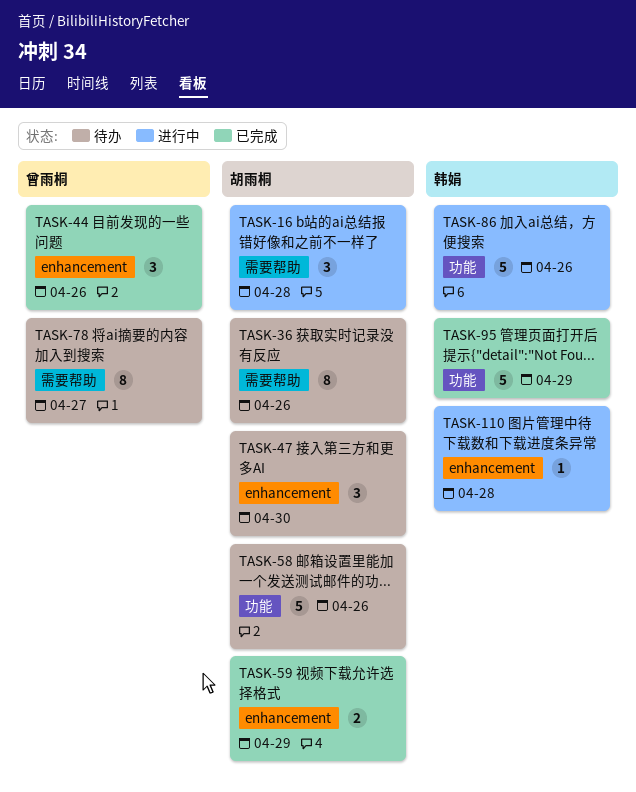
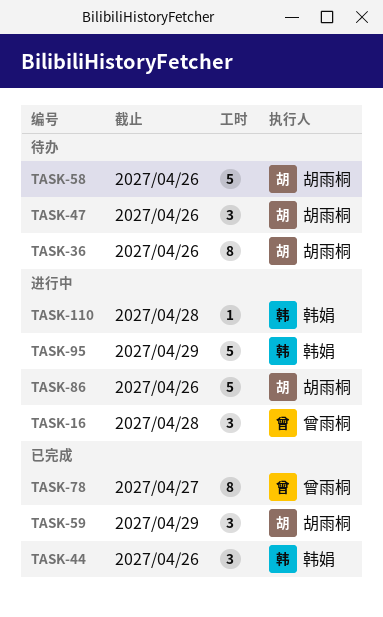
TASK-16, owner: 胡雨桐 -> 曾雨桐
TASK-44, owner: 曾雨桐 -> 韩娟
TASK-47, due: Apr 30 -> Apr 26
TASK-59, estimate: 2 -> 3
TASK-78, status: 待办 -> 已完成
TASK-86, owner: 韩娟 -> 胡雨桐
TASK-95, status: 已完成 -> 进行中

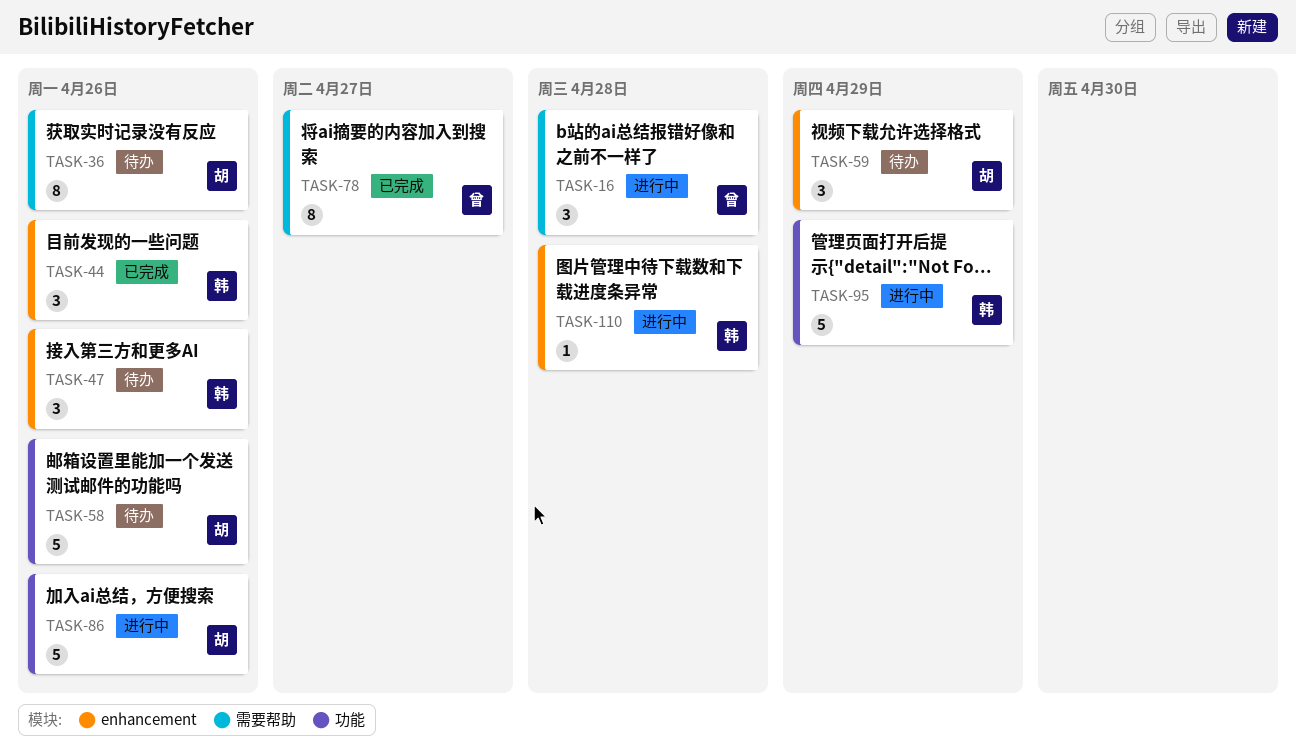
TASK-47, owner: 胡雨桐 -> 韩娟
TASK-59, status: 已完成 -> 待办

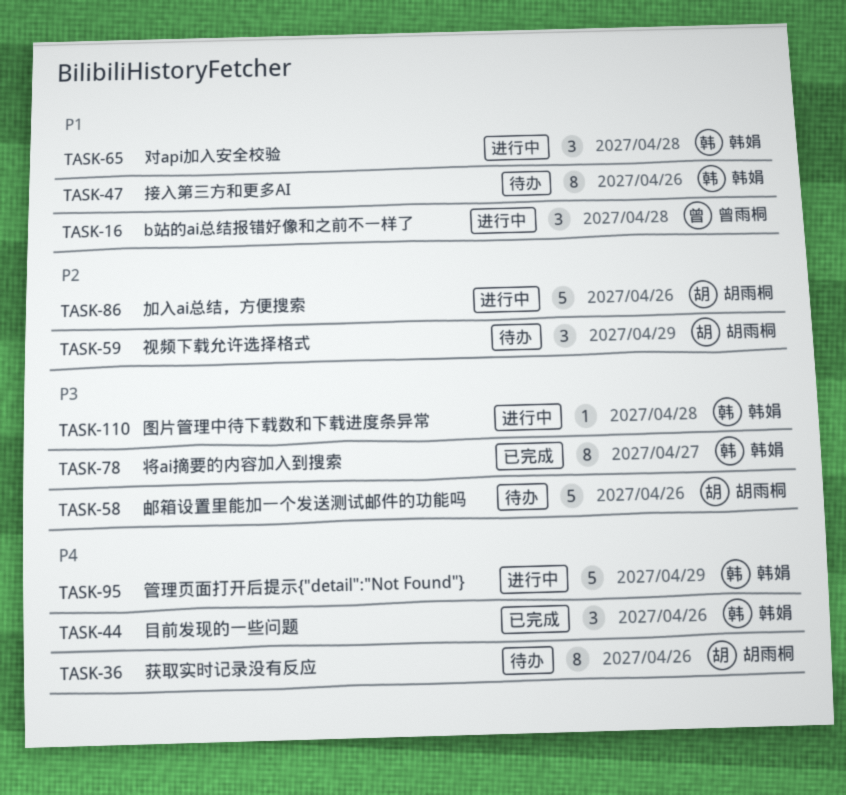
TASK-47, estimate: 3 -> 8
TASK-65: none -> present
TASK-78, owner: 曾雨桐 -> 韩娟

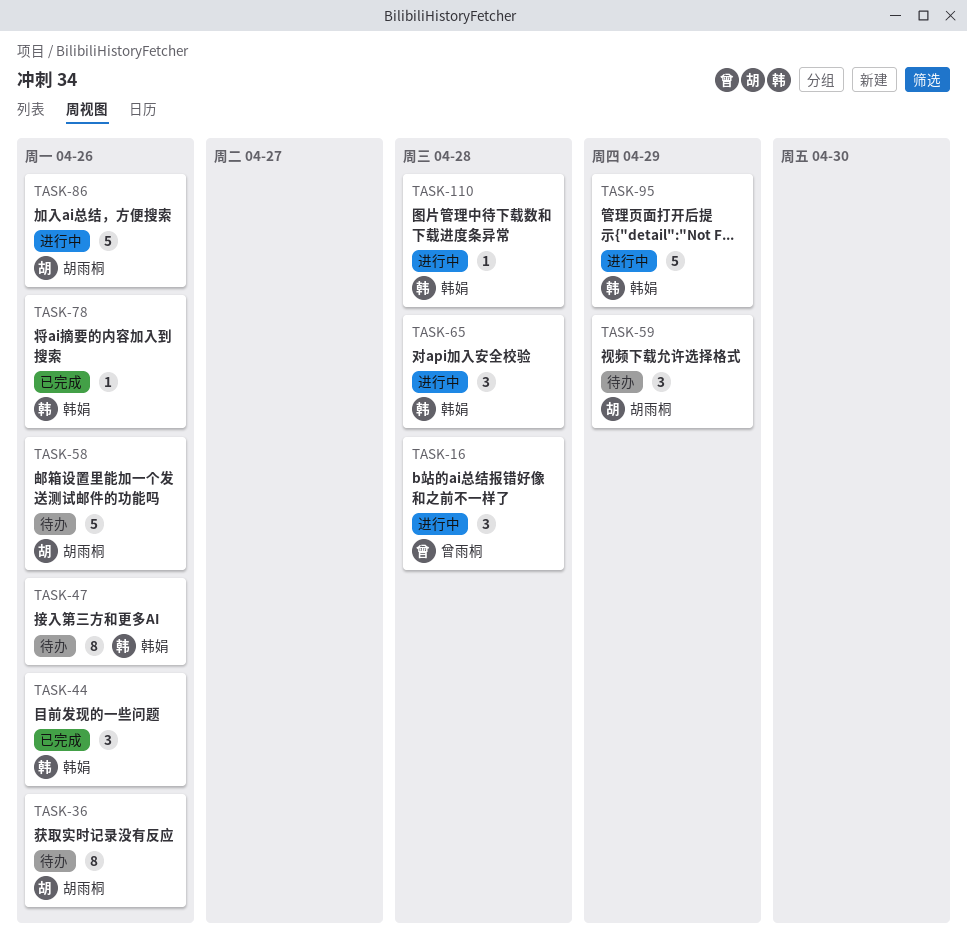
TASK-78, estimate: 8 -> 1
TASK-78, due: Apr 27 -> Apr 26

